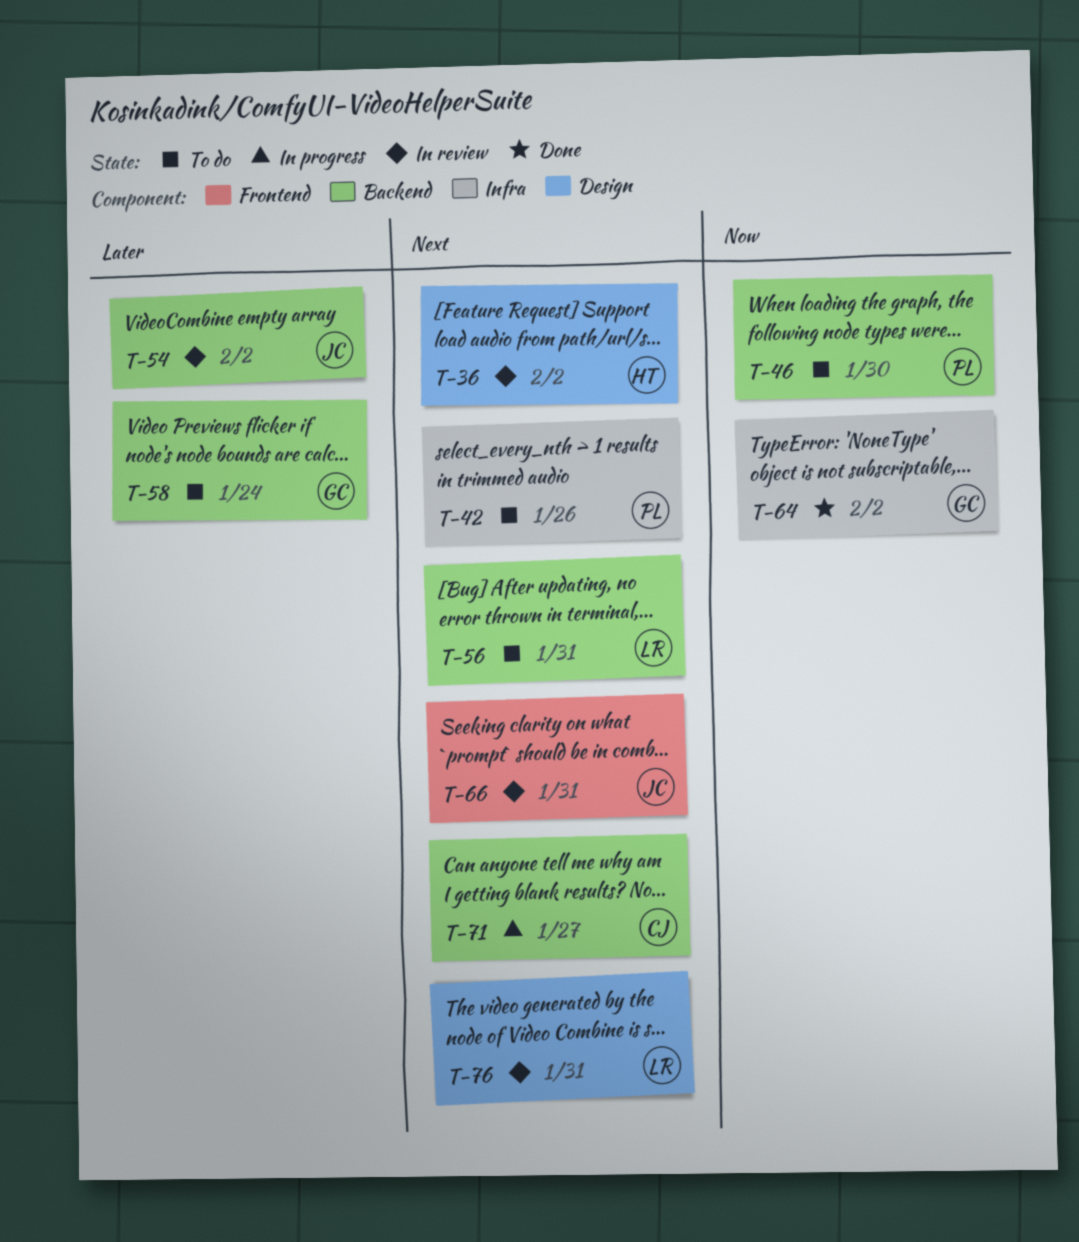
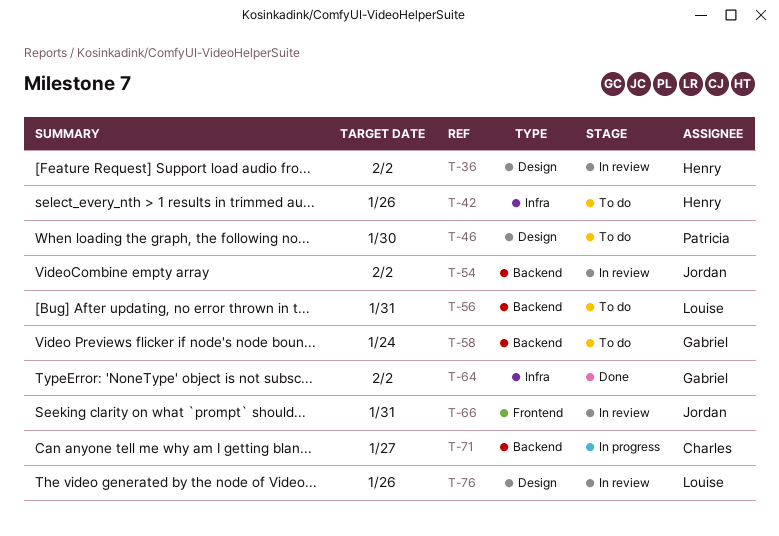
T-42, owner: Patricia -> Henry
T-46, label: Backend -> Design
T-76, due: Jan 31 -> Jan 26

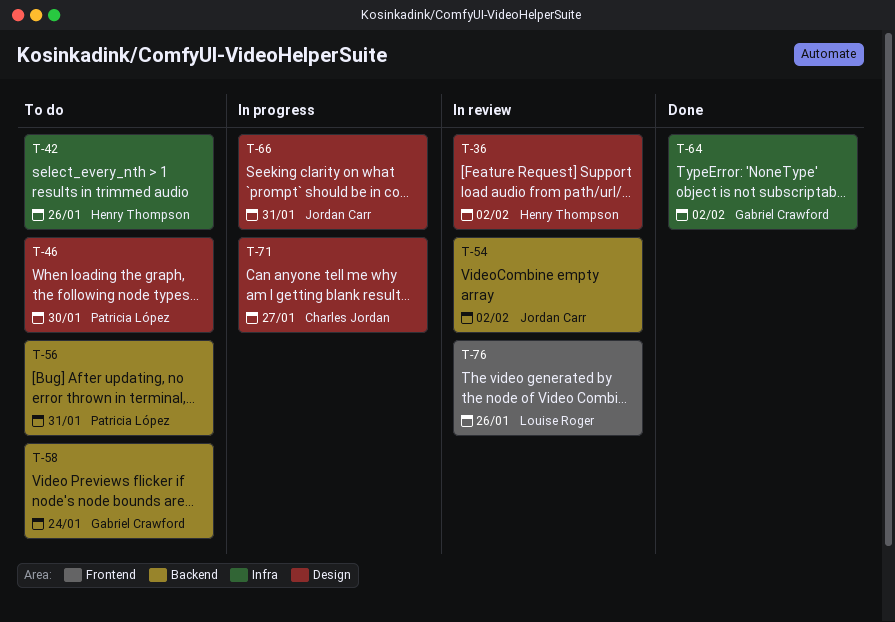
T-56, owner: Louise Roger -> Patricia López
T-66, status: In review -> In progress
T-66, label: Frontend -> Design
T-71, label: Backend -> Design
T-76, label: Design -> Frontend

